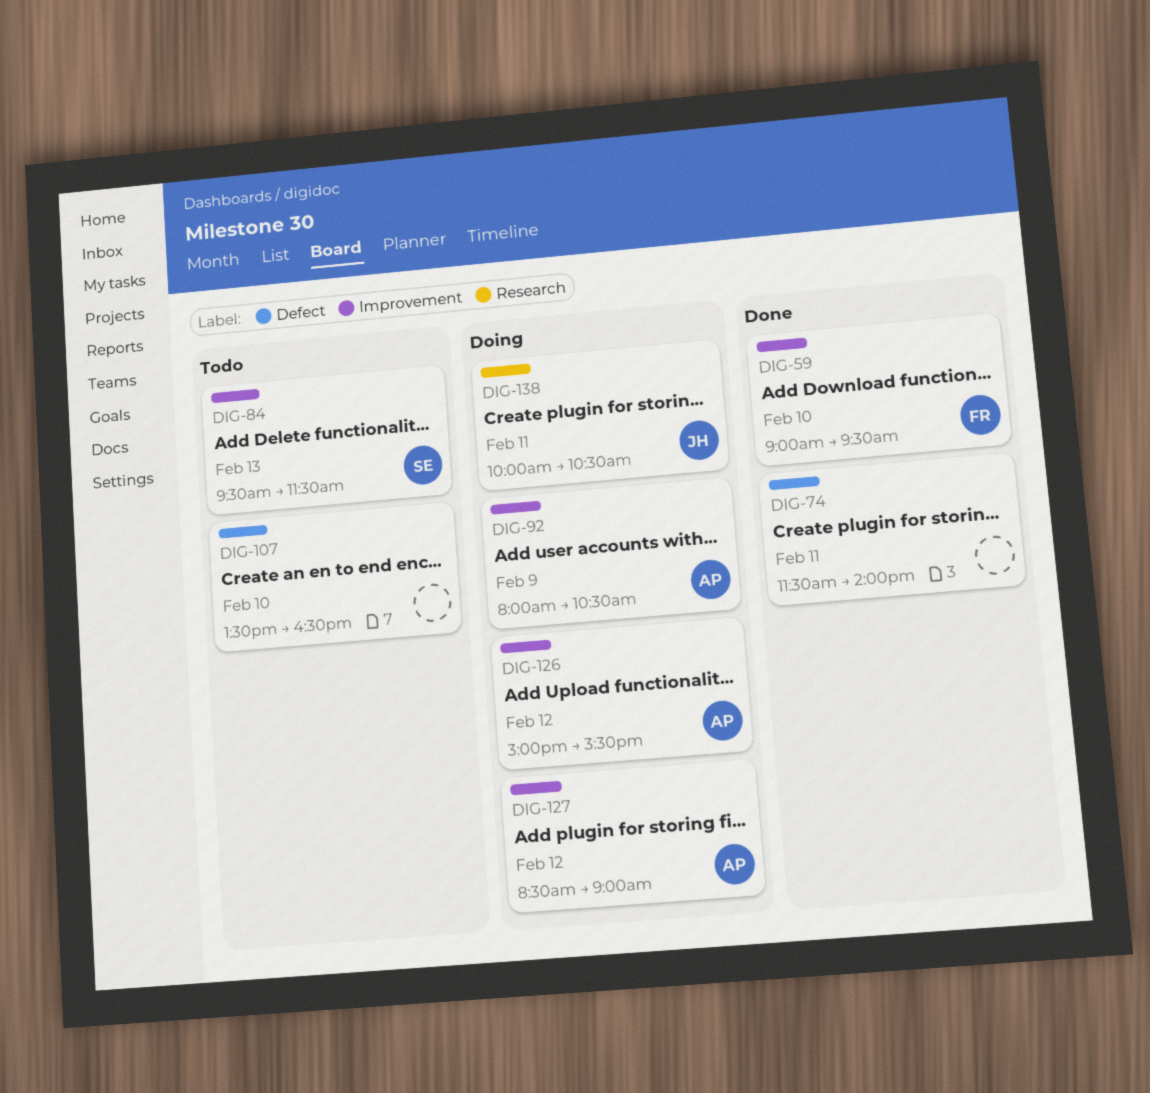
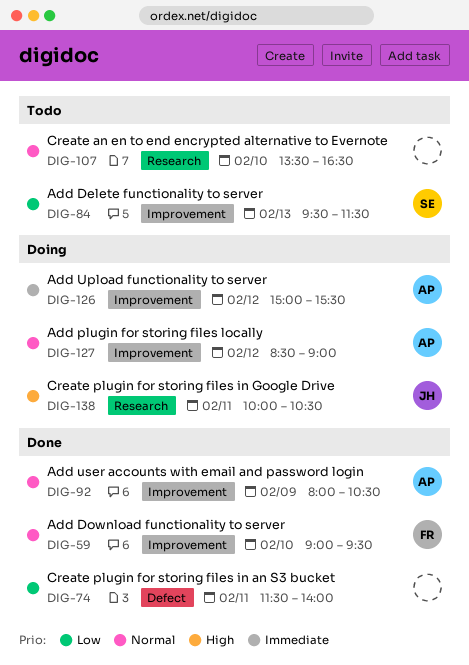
DIG-92, status: Doing -> Done
DIG-107, label: Defect -> Research

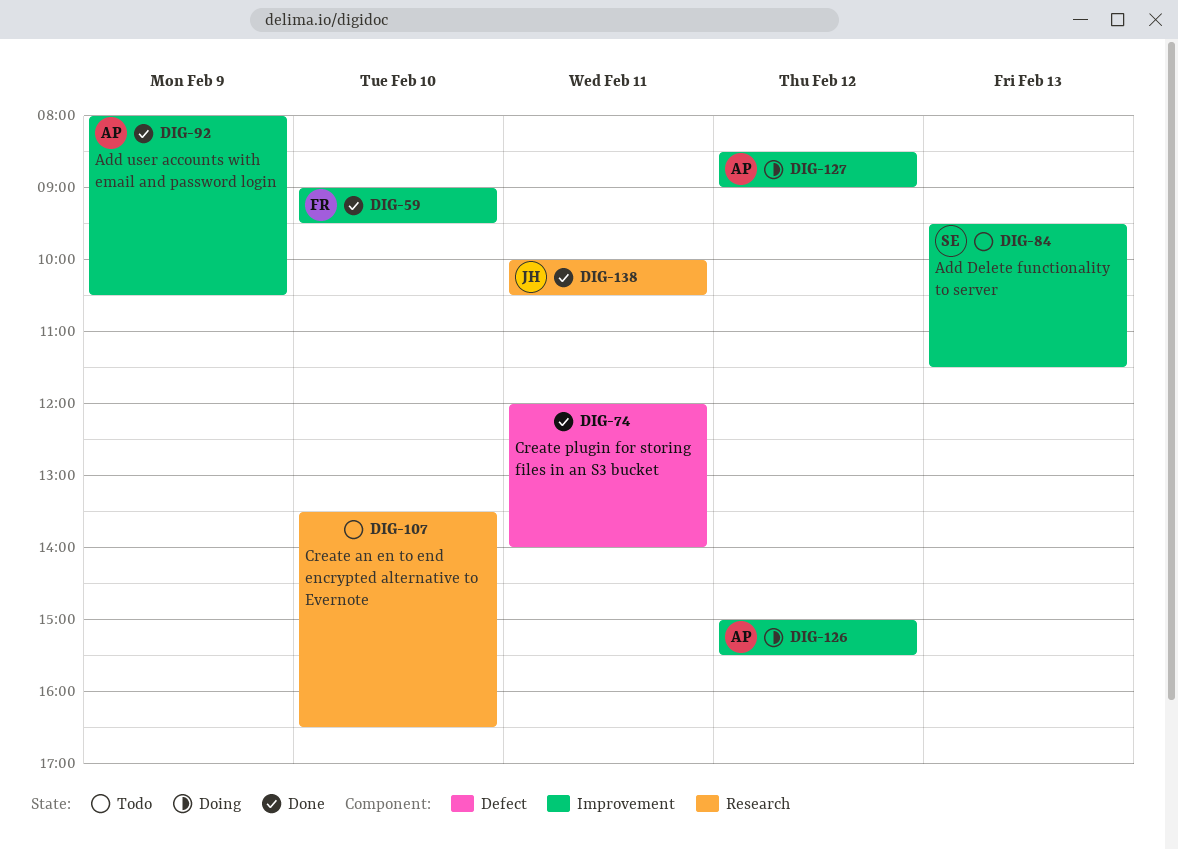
DIG-74, begins: 11:30 -> 12:00
DIG-138, status: Doing -> Done

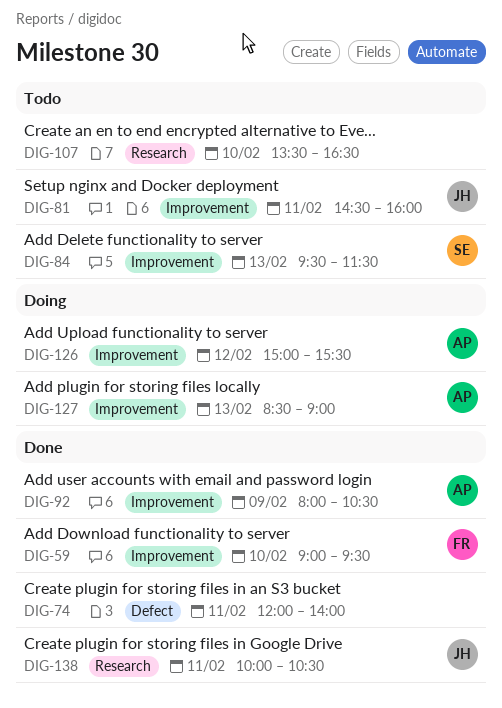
DIG-81: none -> present
DIG-127, day: Feb 12 -> Feb 13

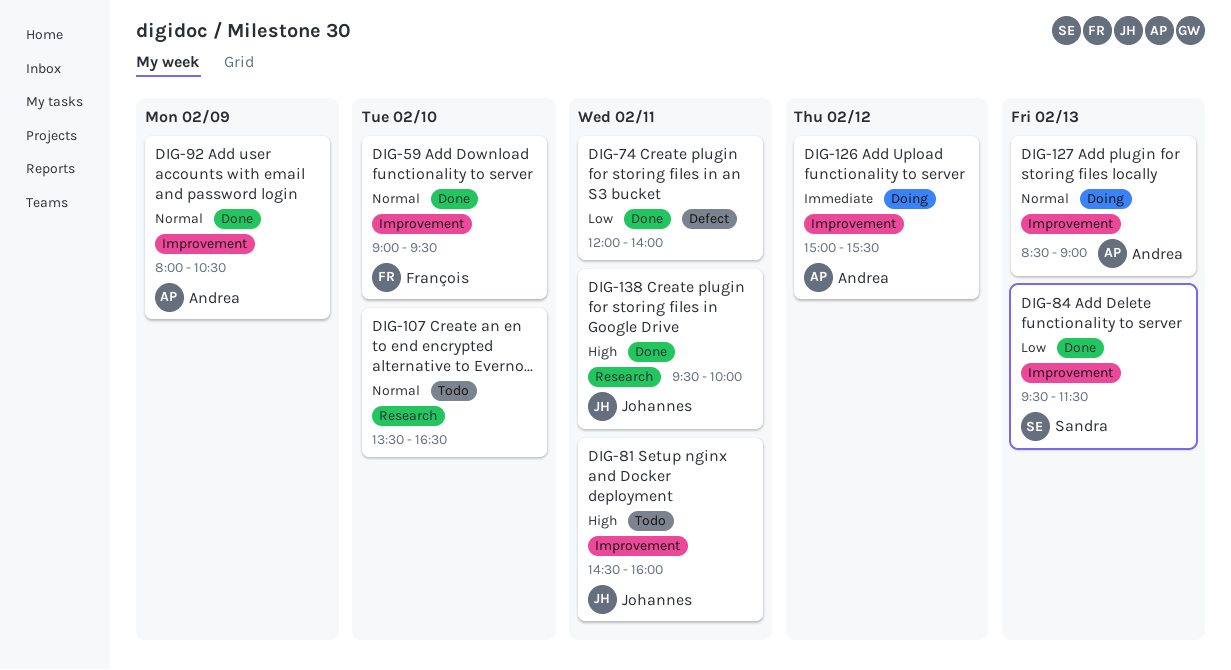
DIG-84, status: Todo -> Done
DIG-138, begins: 10:00 -> 09:30
DIG-138, ends: 10:30 -> 10:00

